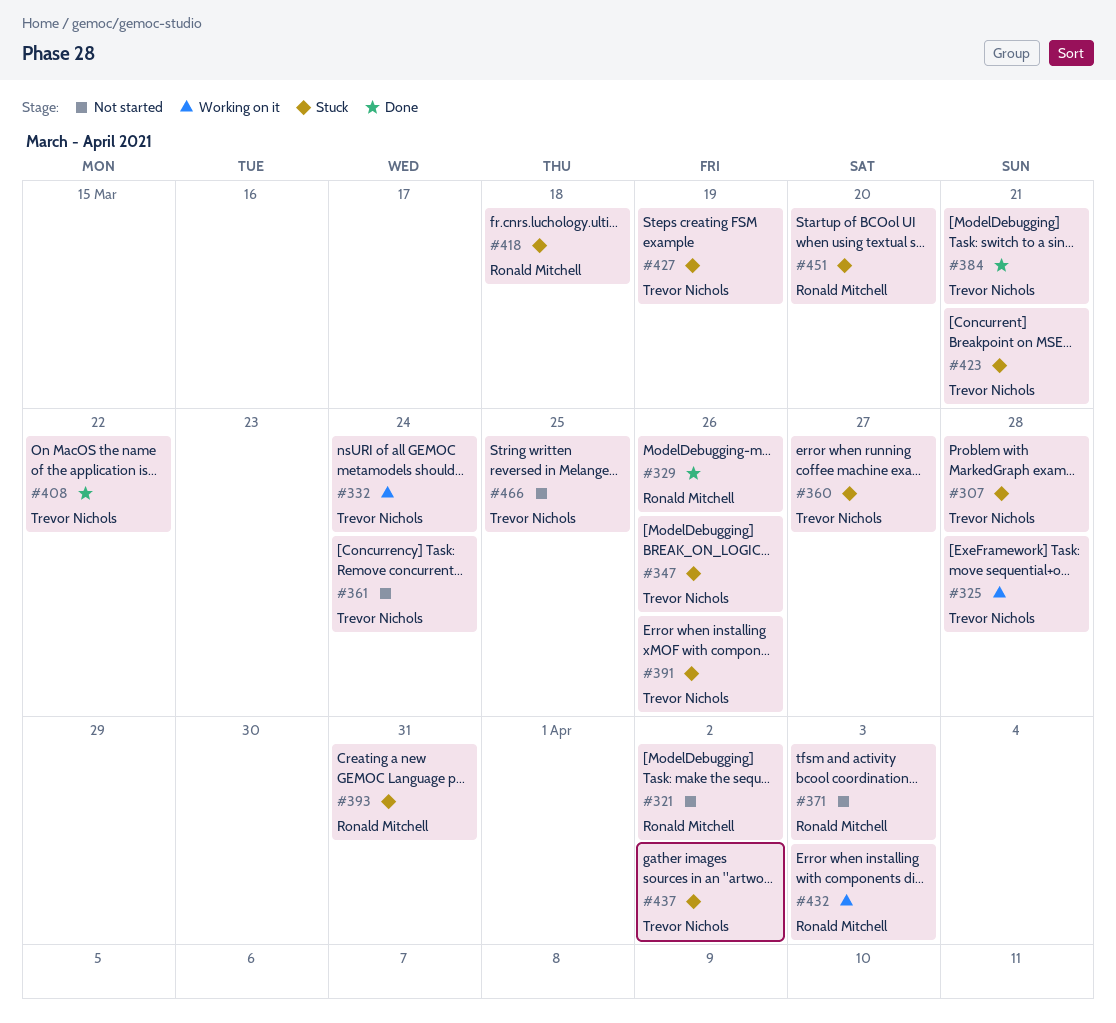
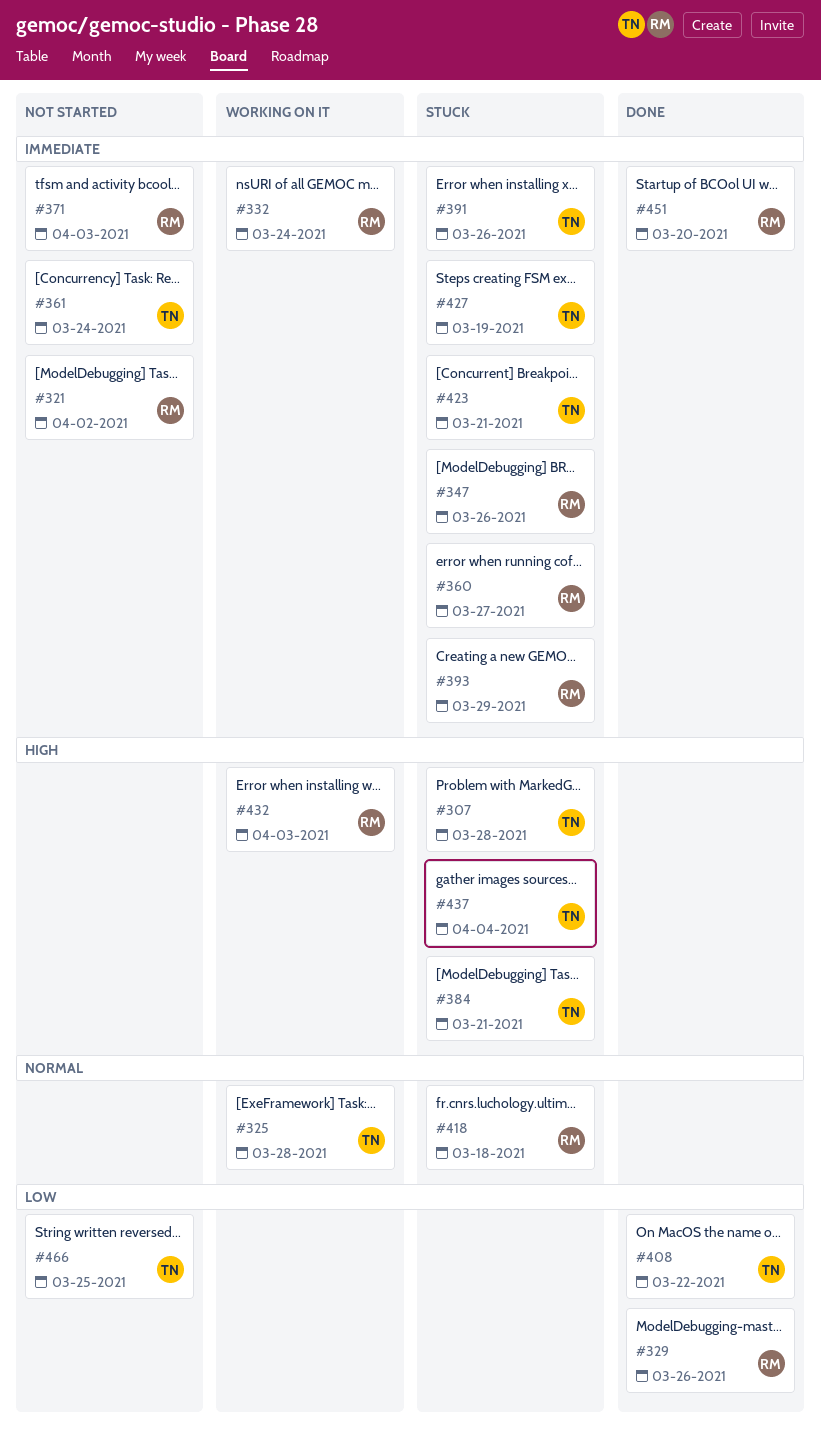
#332, owner: Trevor Nichols -> Ronald Mitchell
#347, owner: Trevor Nichols -> Ronald Mitchell
#360, owner: Trevor Nichols -> Ronald Mitchell
#384, status: Done -> Stuck
#393, due: Mar 31 -> Mar 29
#437, due: Apr 2 -> Apr 4
#451, status: Stuck -> Done

